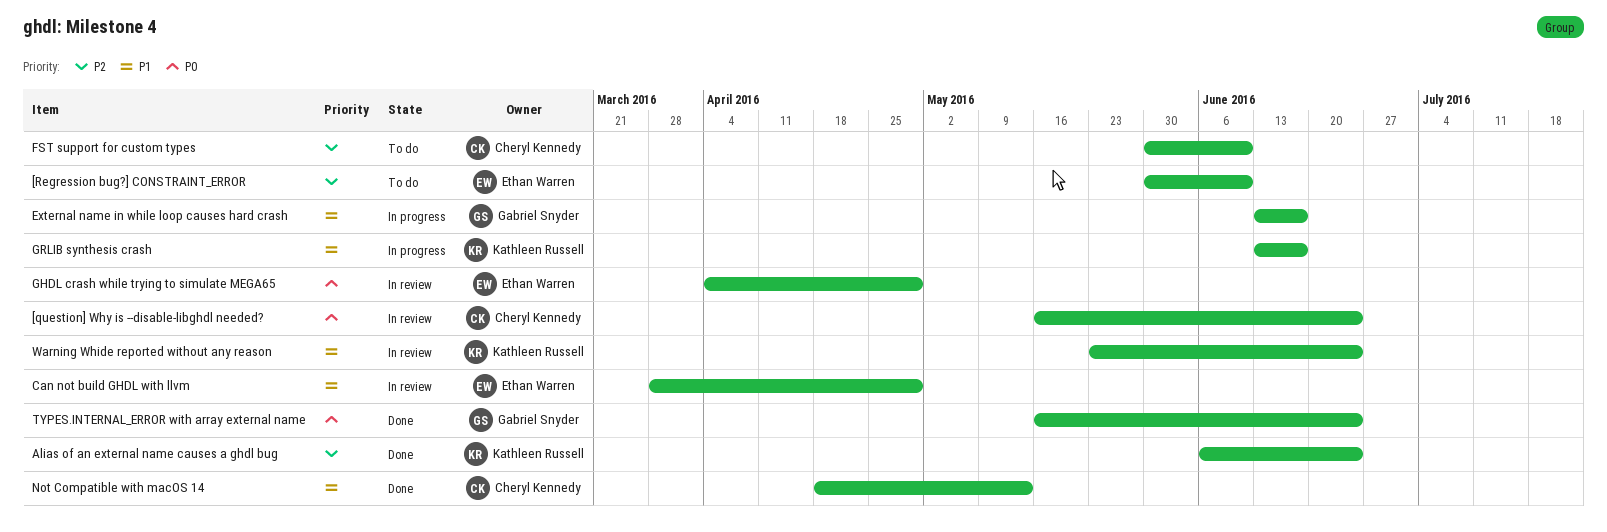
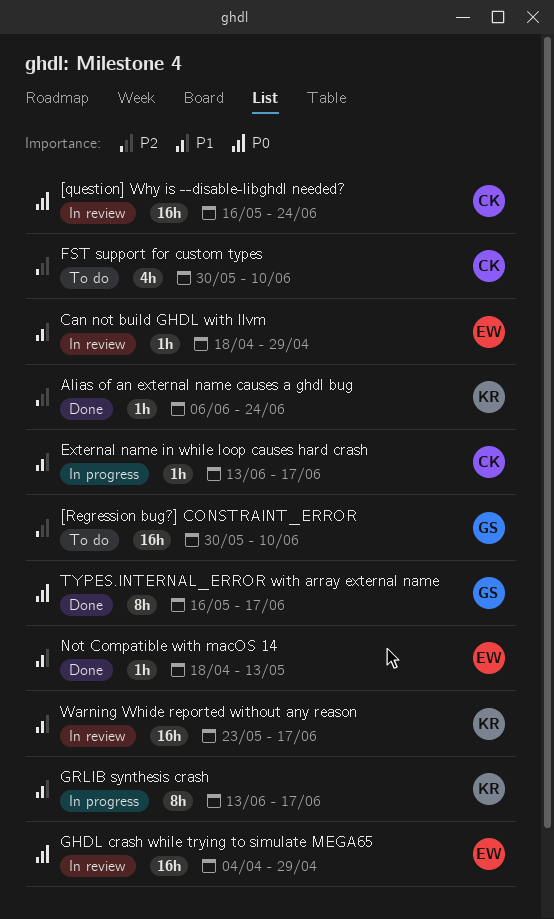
[Regression bug?] CONSTRAINT_ERROR, owner: Ethan Warren -> Gabriel Snyder
Can not build GHDL with llvm, start: Mar 28 -> Apr 18
External name in while loop causes hard crash, owner: Gabriel Snyder -> Cheryl Kennedy
Not Compatible with macOS 14, owner: Cheryl Kennedy -> Ethan Warren
TYPES.INTERNAL_ERROR with array external name, due: Jun 24 -> Jun 17
Warning Whide reported without any reason, due: Jun 24 -> Jun 17

